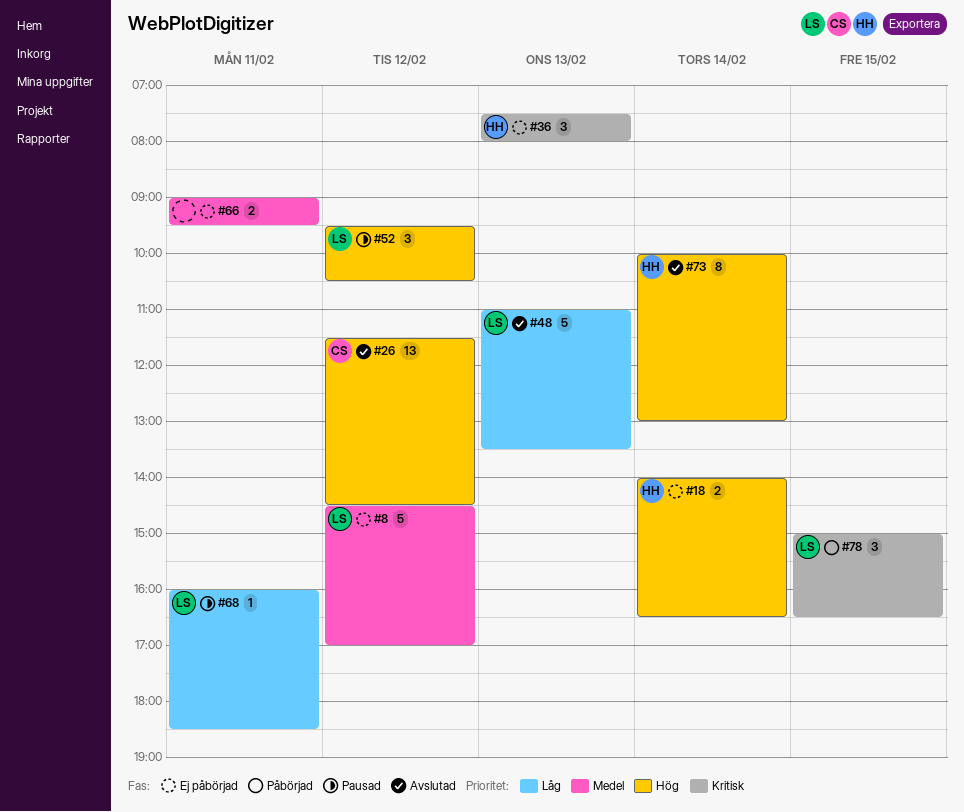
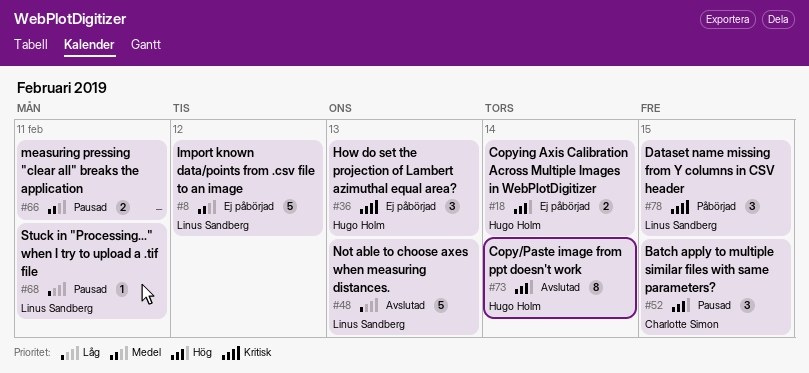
#26: present -> none
#52, owner: Linus Sandberg -> Charlotte Simon
#52, day: Feb 12 -> Feb 15
#66, status: Ej påbörjad -> Pausad

